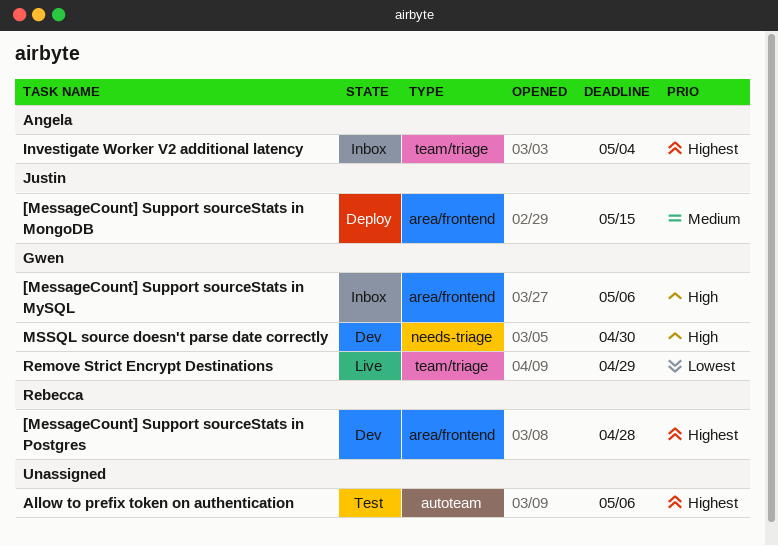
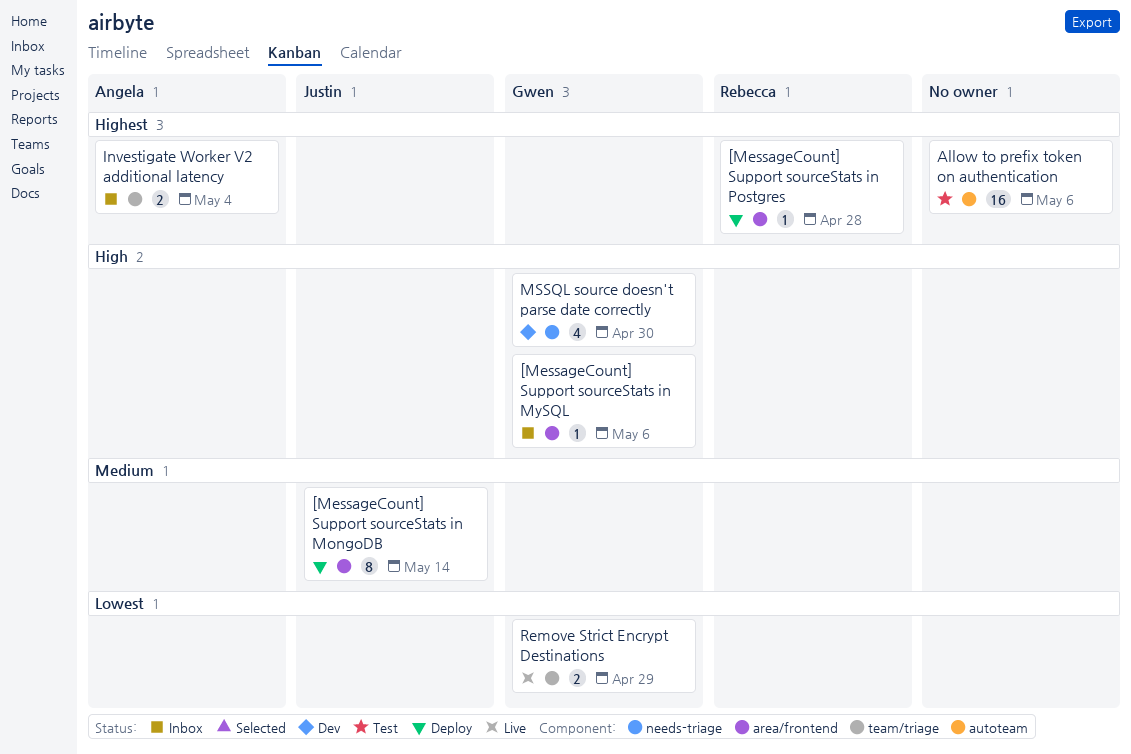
[MessageCount] Support sourceStats in MongoDB, due: May 15 -> May 14
[MessageCount] Support sourceStats in Postgres, status: Dev -> Deploy

